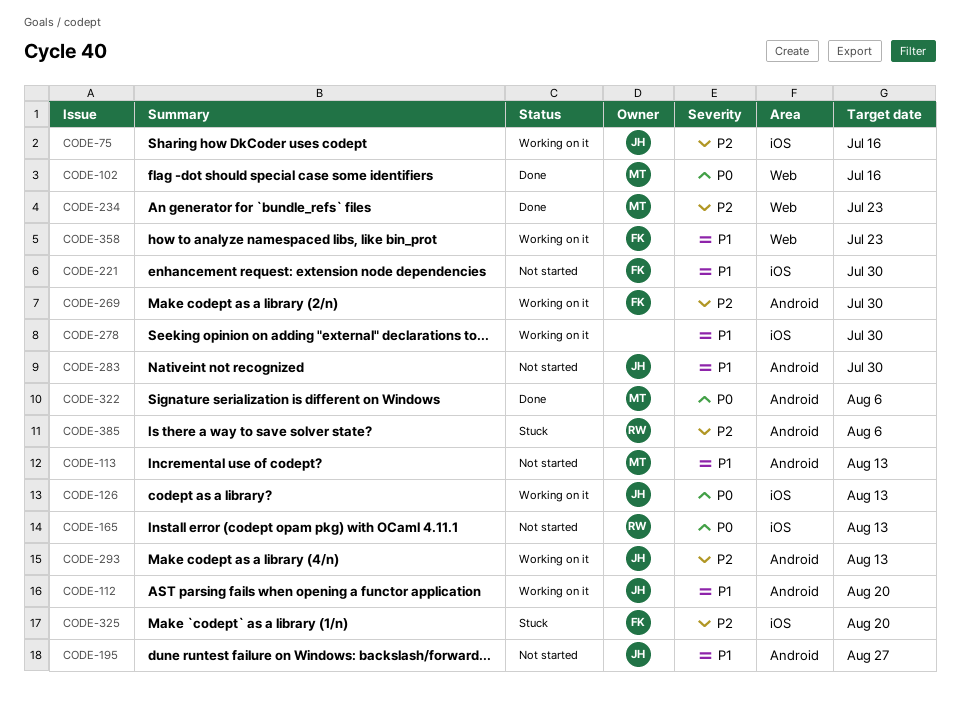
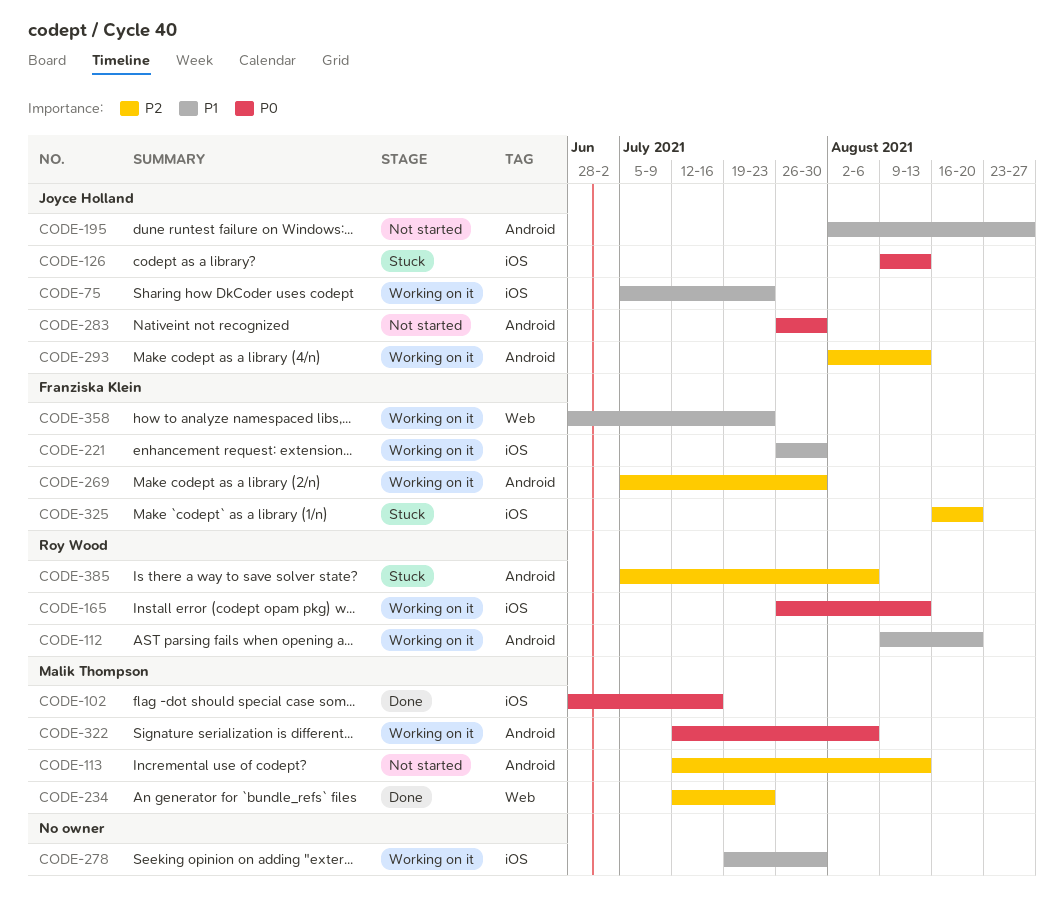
CODE-75, priority: P2 -> P1
CODE-75, due: Jul 16 -> Jul 23
CODE-102, label: Web -> iOS
CODE-112, owner: Joyce Holland -> Roy Wood
CODE-113, priority: P1 -> P2
CODE-126, status: Working on it -> Stuck
CODE-165, status: Not started -> Working on it
CODE-221, status: Not started -> Working on it
CODE-283, priority: P1 -> P0
CODE-322, status: Done -> Working on it

